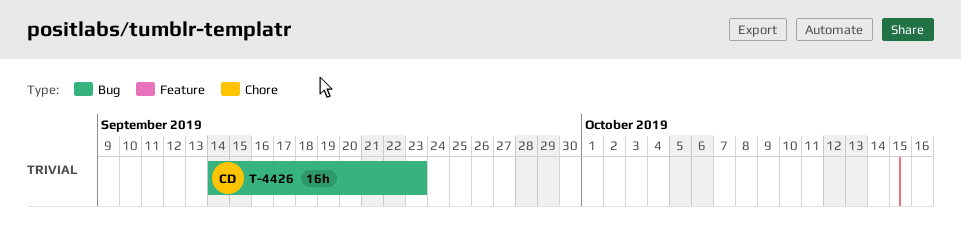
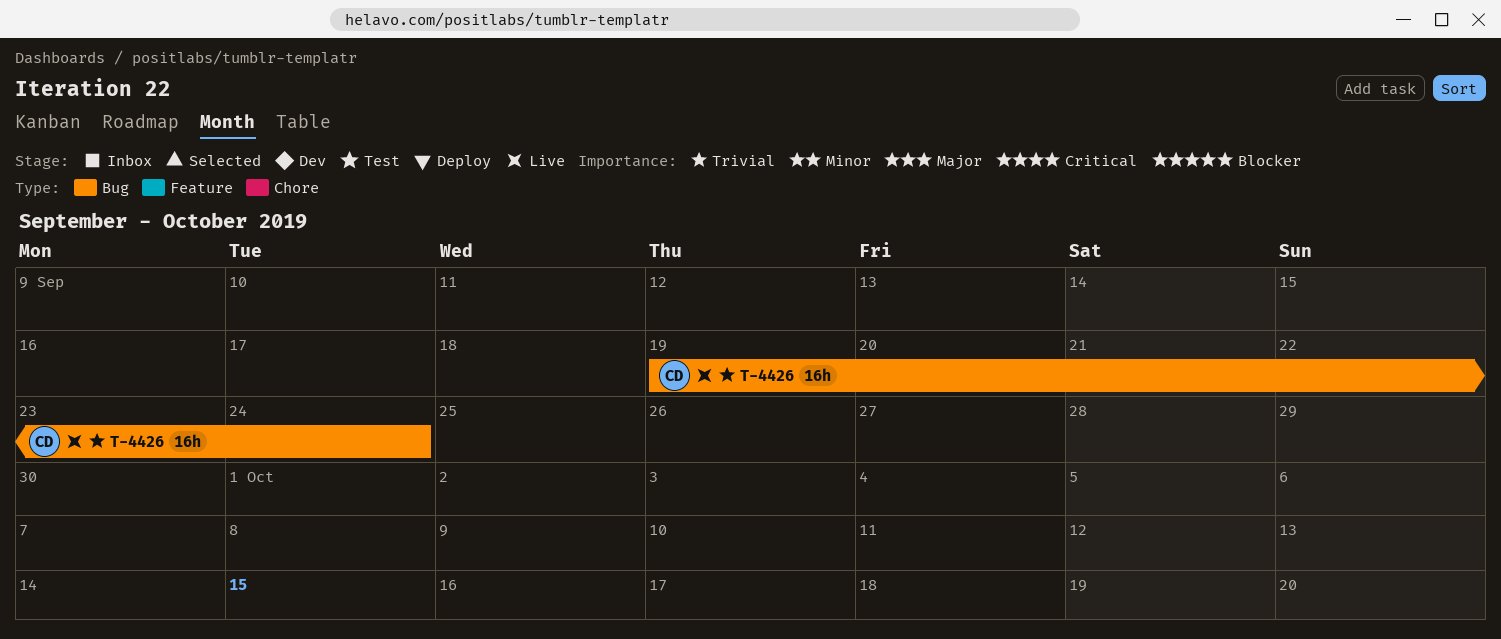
T-4426, start: Sep 14 -> Sep 19
T-4426, due: Sep 23 -> Sep 24

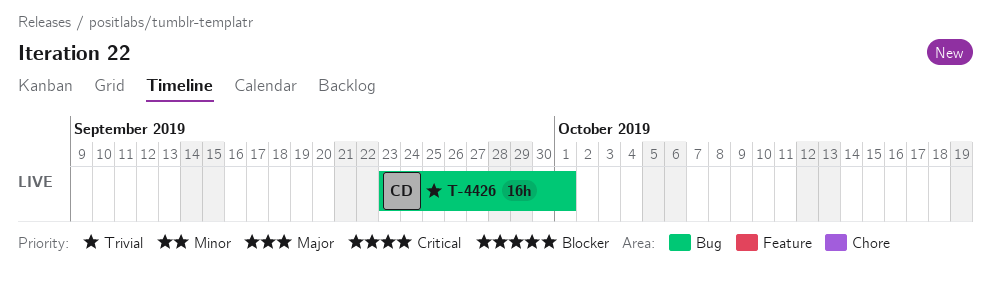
T-4426, start: Sep 19 -> Sep 23
T-4426, due: Sep 24 -> Oct 1

